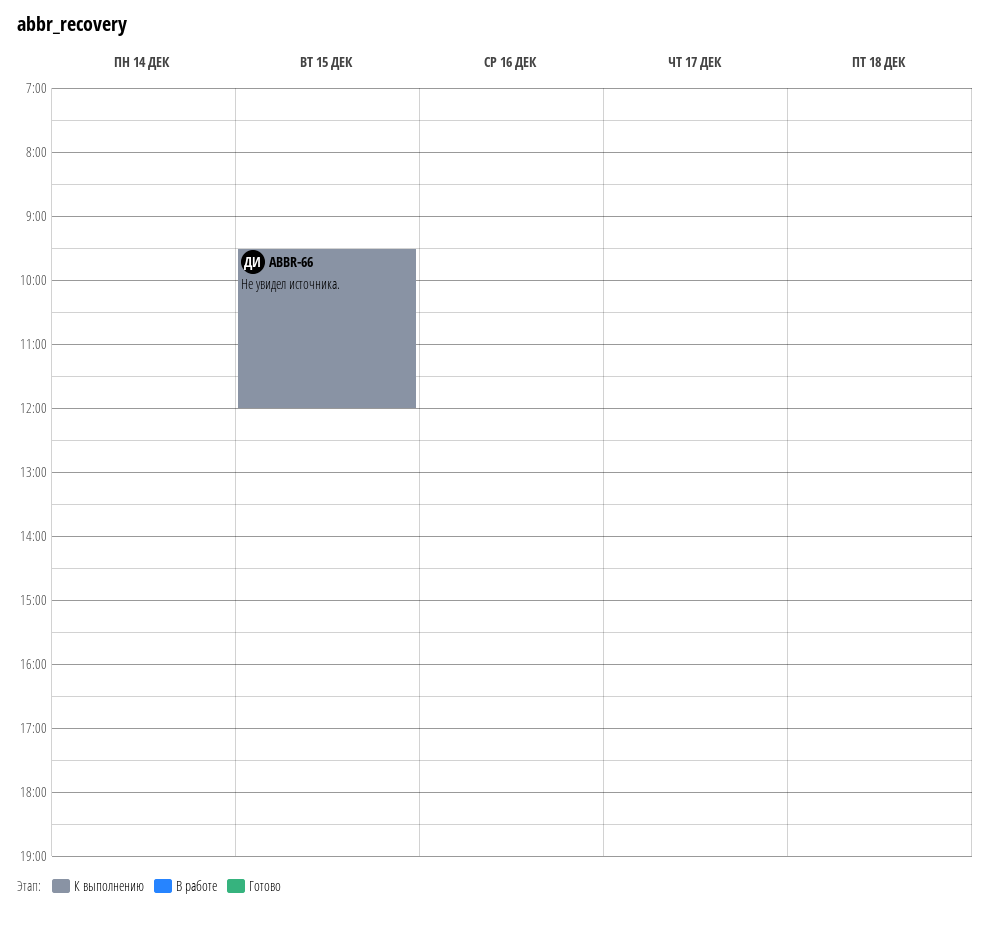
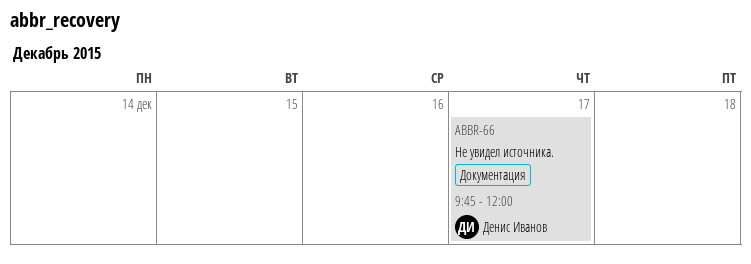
ABBR-66, day: Dec 15 -> Dec 17
ABBR-66, begins: 09:30 -> 09:45

